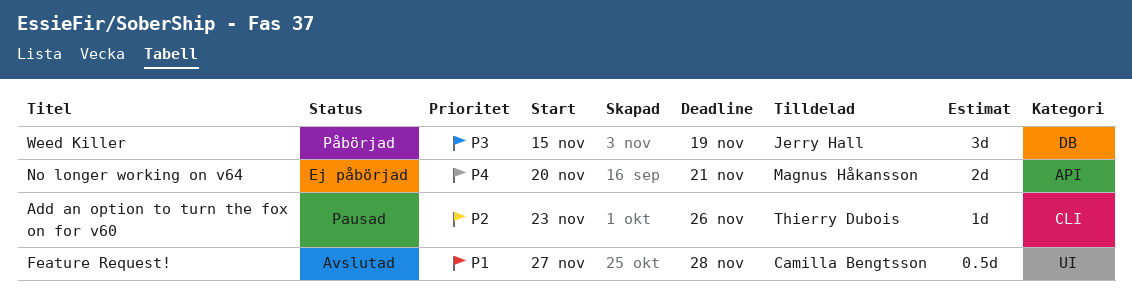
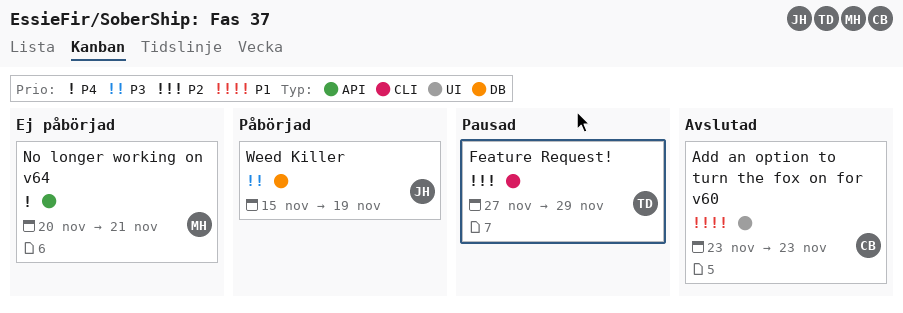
Add an option to turn the fox on for v60, status: Pausad -> Avslutad
Add an option to turn the fox on for v60, owner: Thierry Dubois -> Camilla Bengtsson
Add an option to turn the fox on for v60, priority: P2 -> P1
Add an option to turn the fox on for v60, label: CLI -> UI
Add an option to turn the fox on for v60, due: Nov 26 -> Nov 23
Feature Request!, status: Avslutad -> Pausad
Feature Request!, owner: Camilla Bengtsson -> Thierry Dubois
Feature Request!, priority: P1 -> P2
Feature Request!, label: UI -> CLI
Feature Request!, due: Nov 28 -> Nov 29

